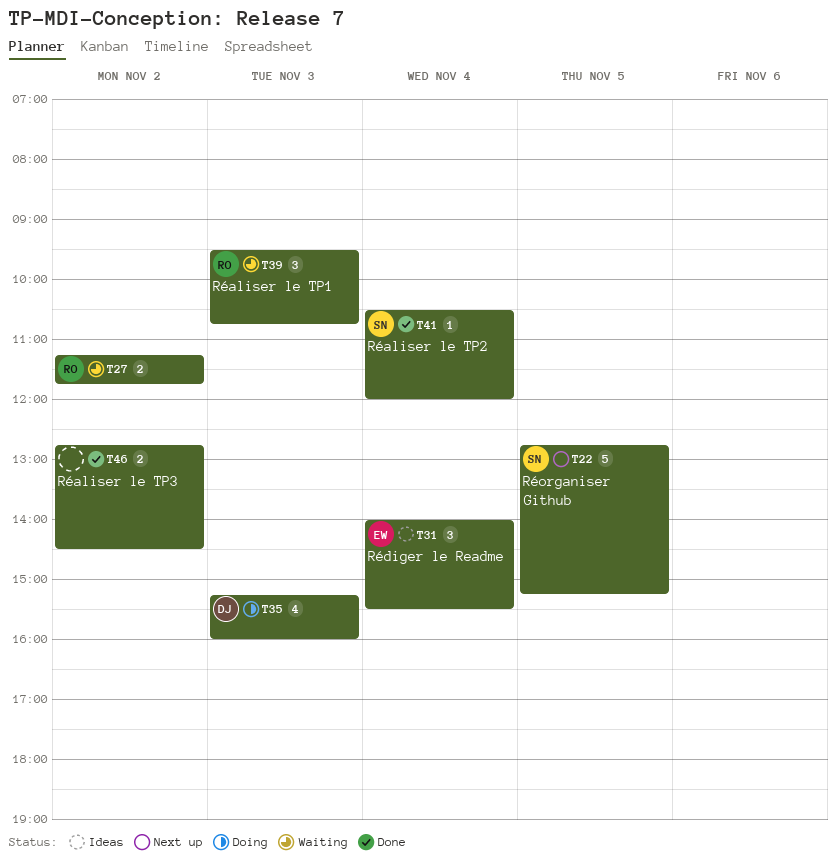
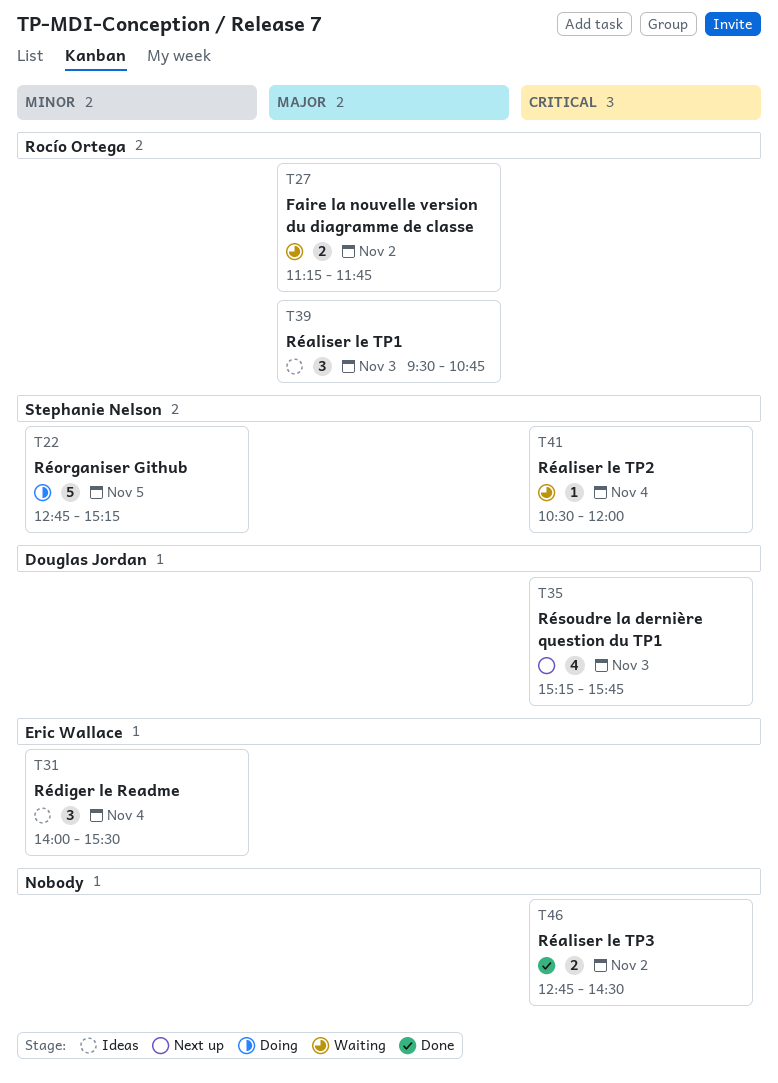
T22, status: Next up -> Doing
T35, status: Doing -> Next up
T35, ends: 16:00 -> 15:45
T39, status: Waiting -> Ideas
T41, status: Done -> Waiting

